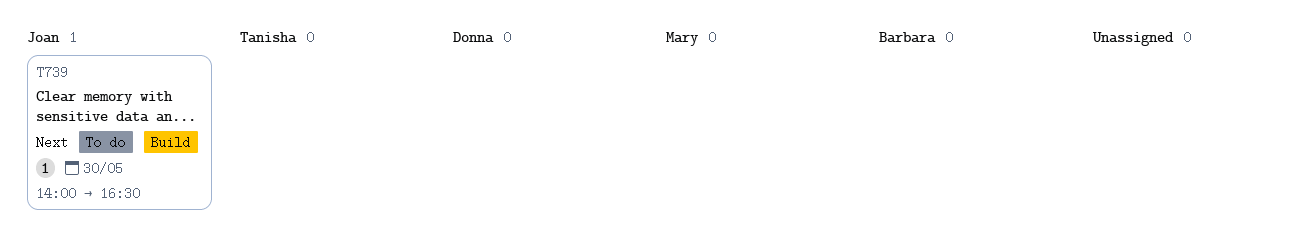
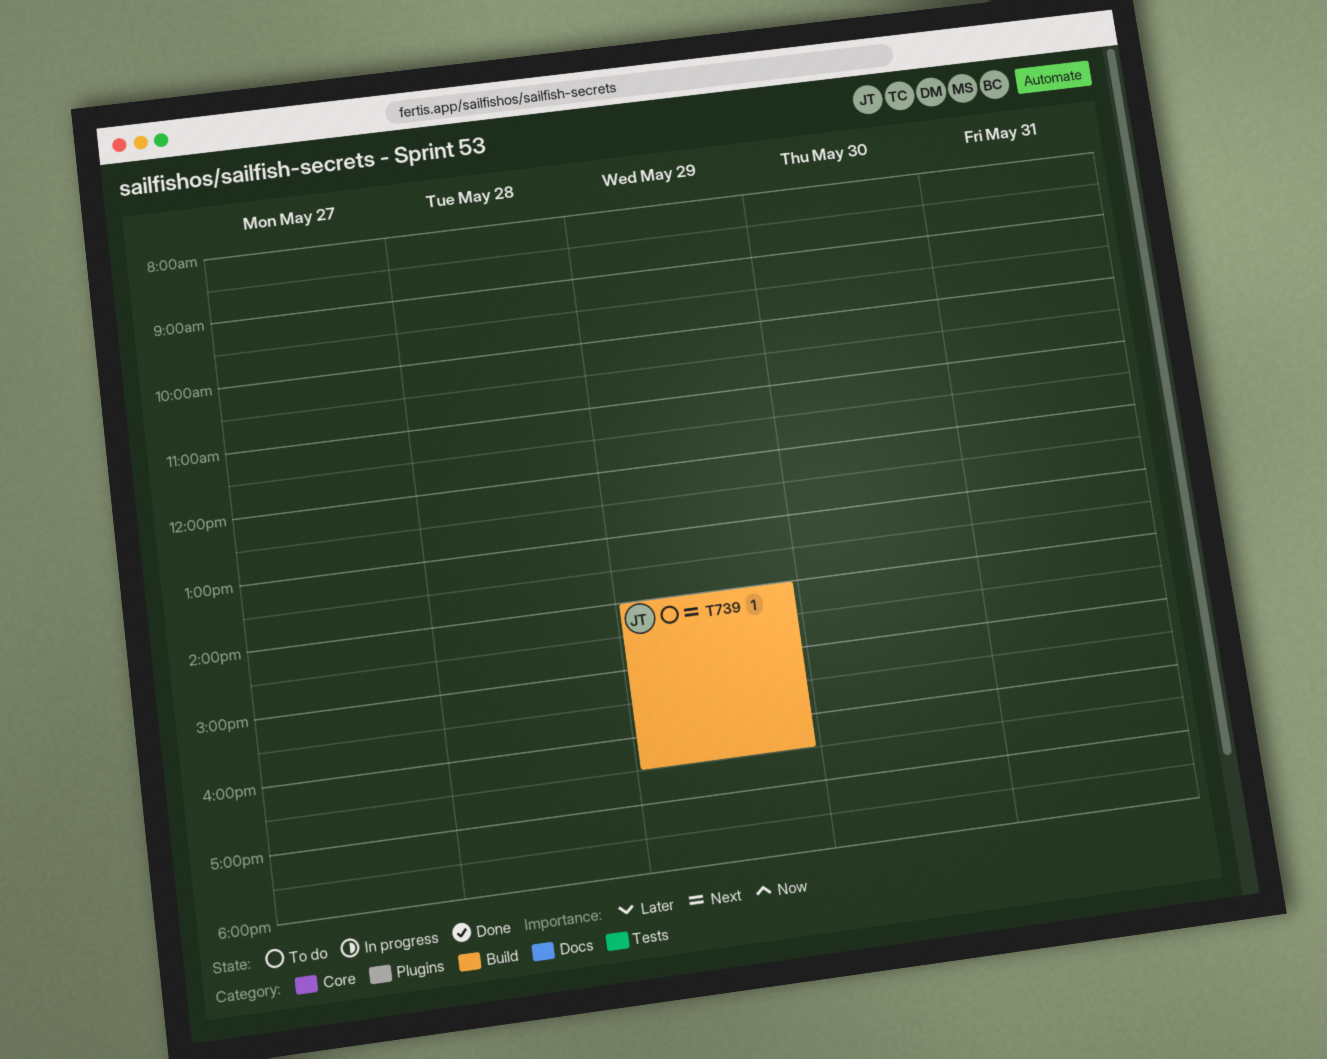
T739, day: May 30 -> May 29

